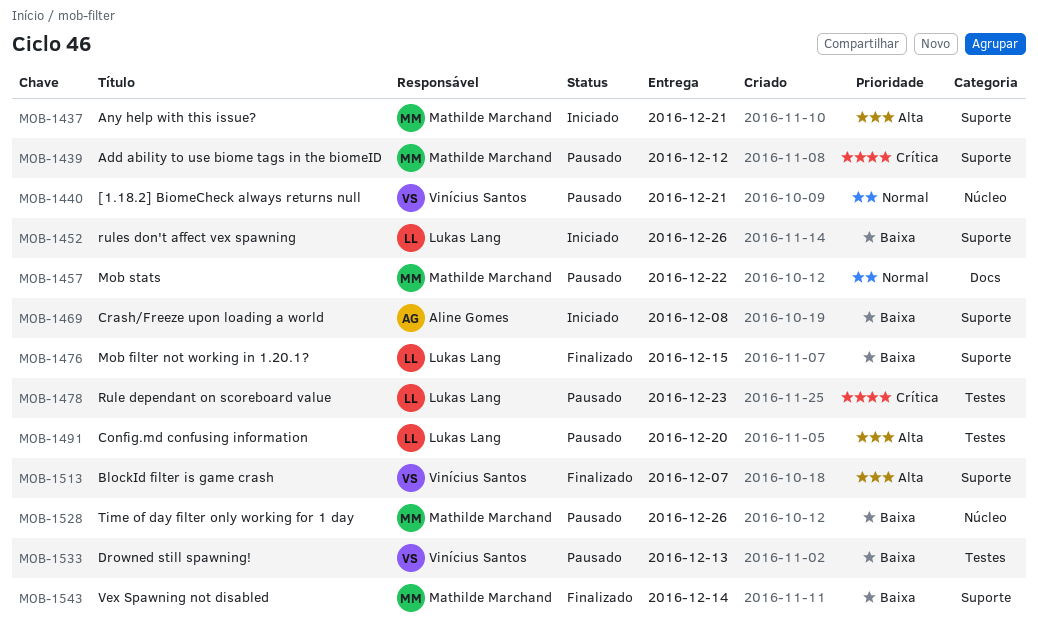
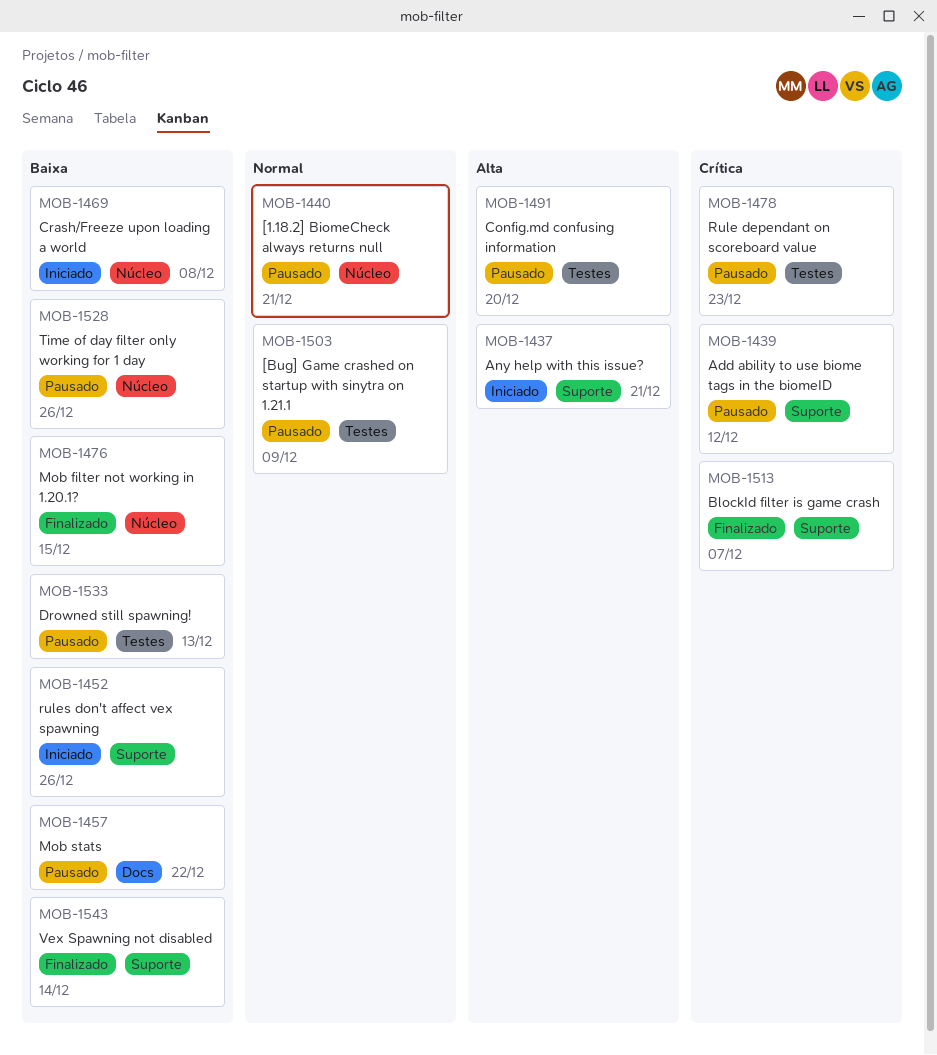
MOB-1457, priority: Normal -> Baixa
MOB-1469, label: Suporte -> Núcleo
MOB-1476, label: Suporte -> Núcleo
MOB-1503: none -> present
MOB-1513, priority: Alta -> Crítica

